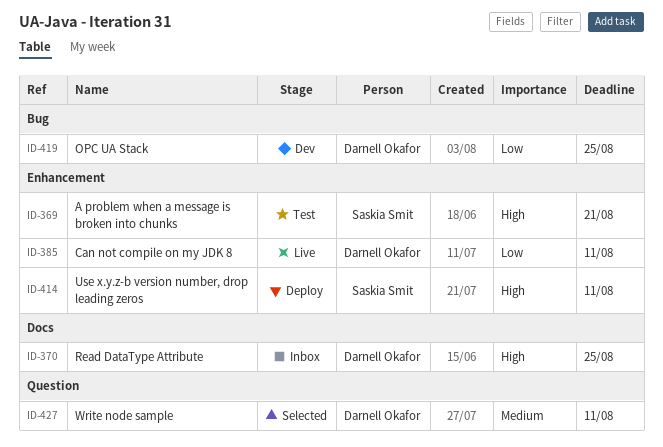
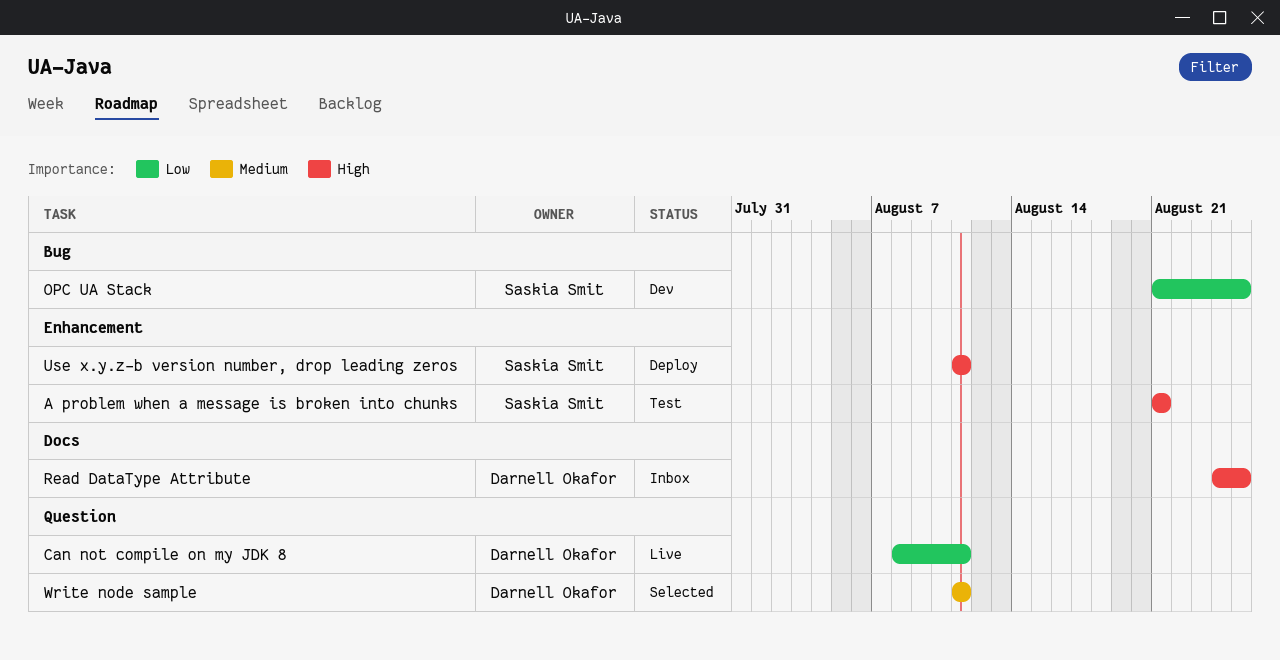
Can not compile on my JDK 8, label: Enhancement -> Question
OPC UA Stack, owner: Darnell Okafor -> Saskia Smit

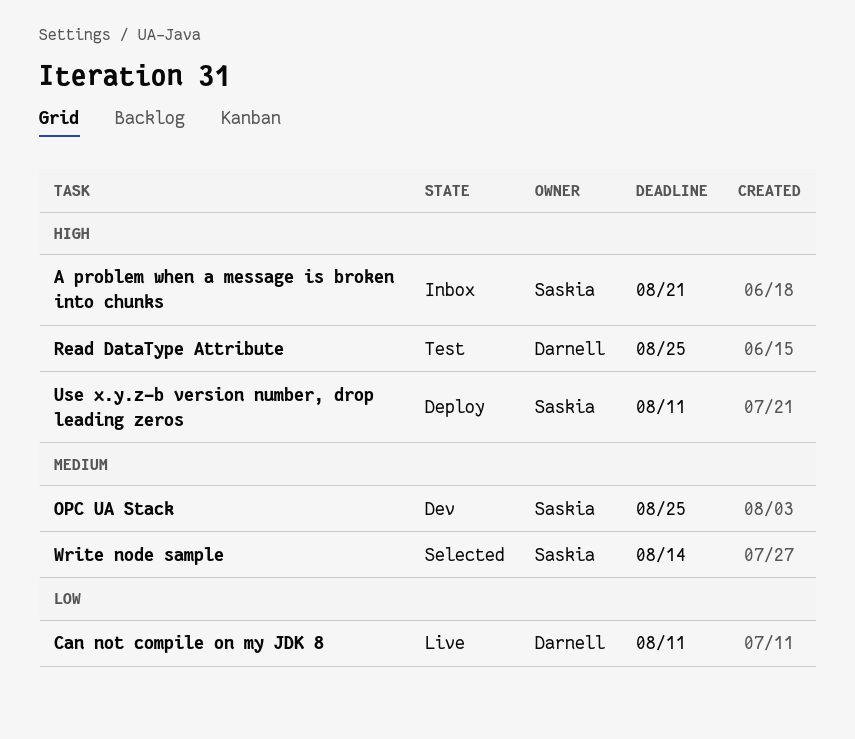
A problem when a message is broken into chunks, status: Test -> Inbox
OPC UA Stack, priority: Low -> Medium
Read DataType Attribute, status: Inbox -> Test
Write node sample, owner: Darnell Okafor -> Saskia Smit
Write node sample, due: Aug 11 -> Aug 14

